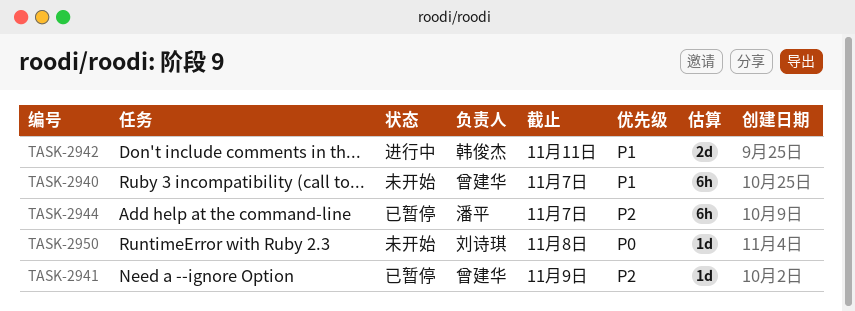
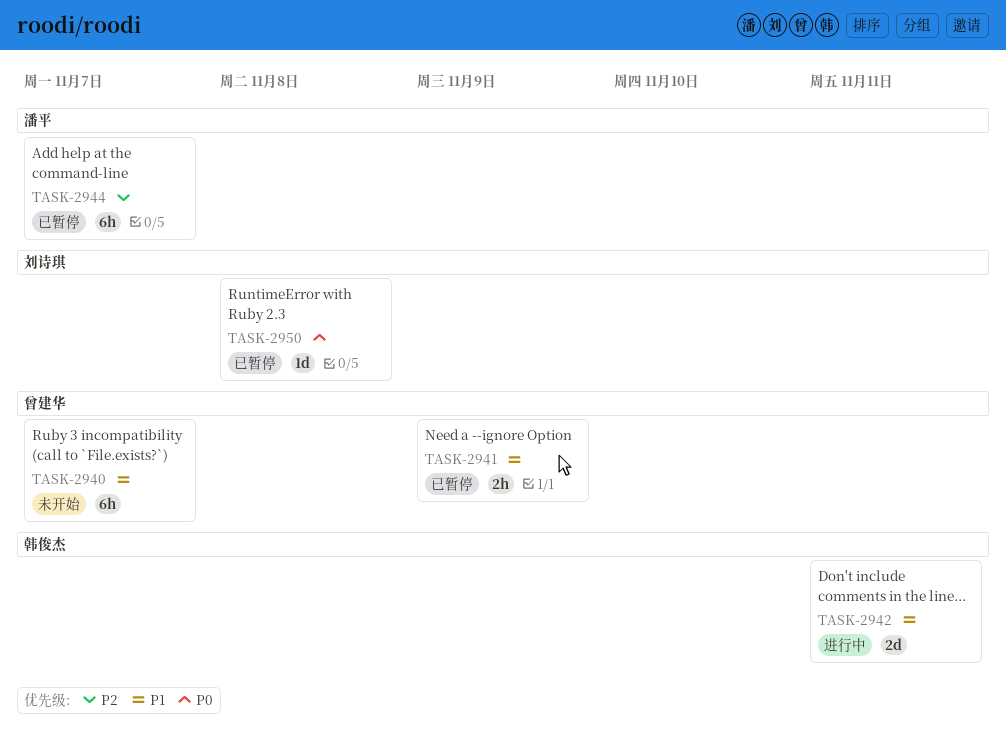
TASK-2941, priority: P2 -> P1
TASK-2941, estimate: 1d -> 2h
TASK-2950, status: 未开始 -> 已暂停

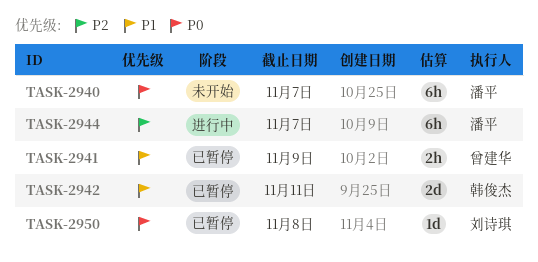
TASK-2940, owner: 曾建华 -> 潘平
TASK-2940, priority: P1 -> P0
TASK-2942, status: 进行中 -> 已暂停
TASK-2944, status: 已暂停 -> 进行中

